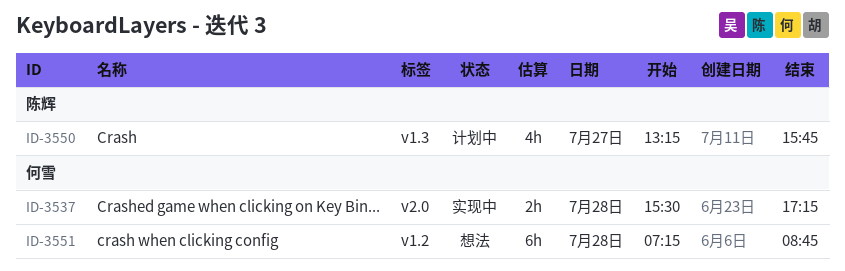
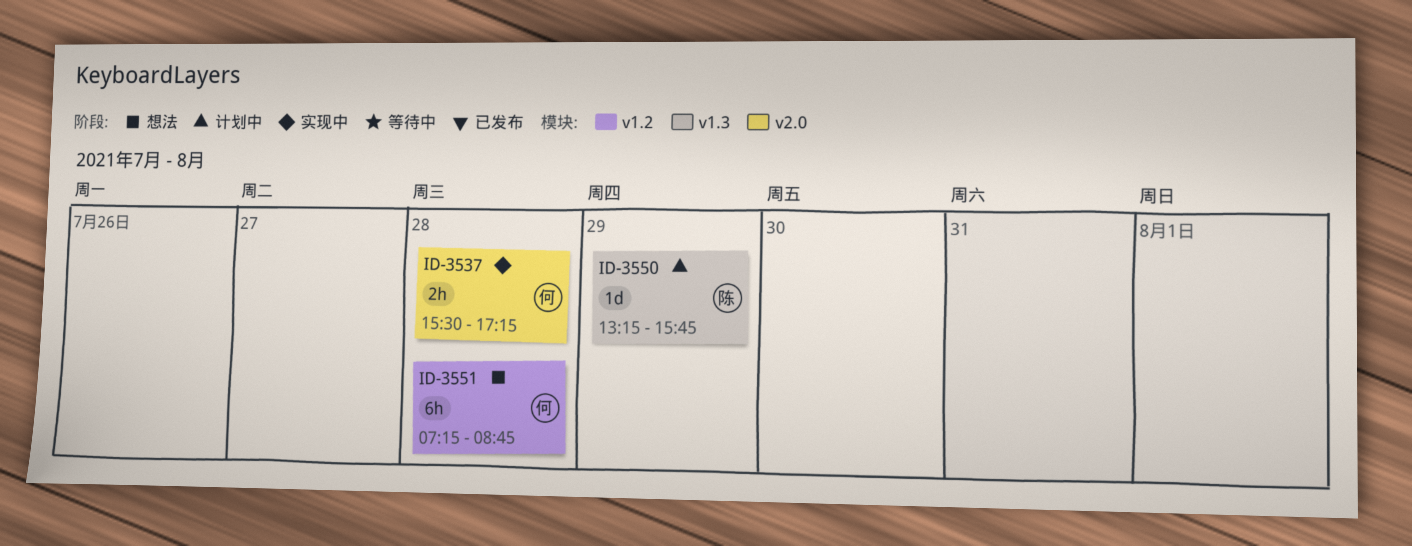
ID-3550, estimate: 4h -> 1d
ID-3550, day: Jul 27 -> Jul 29

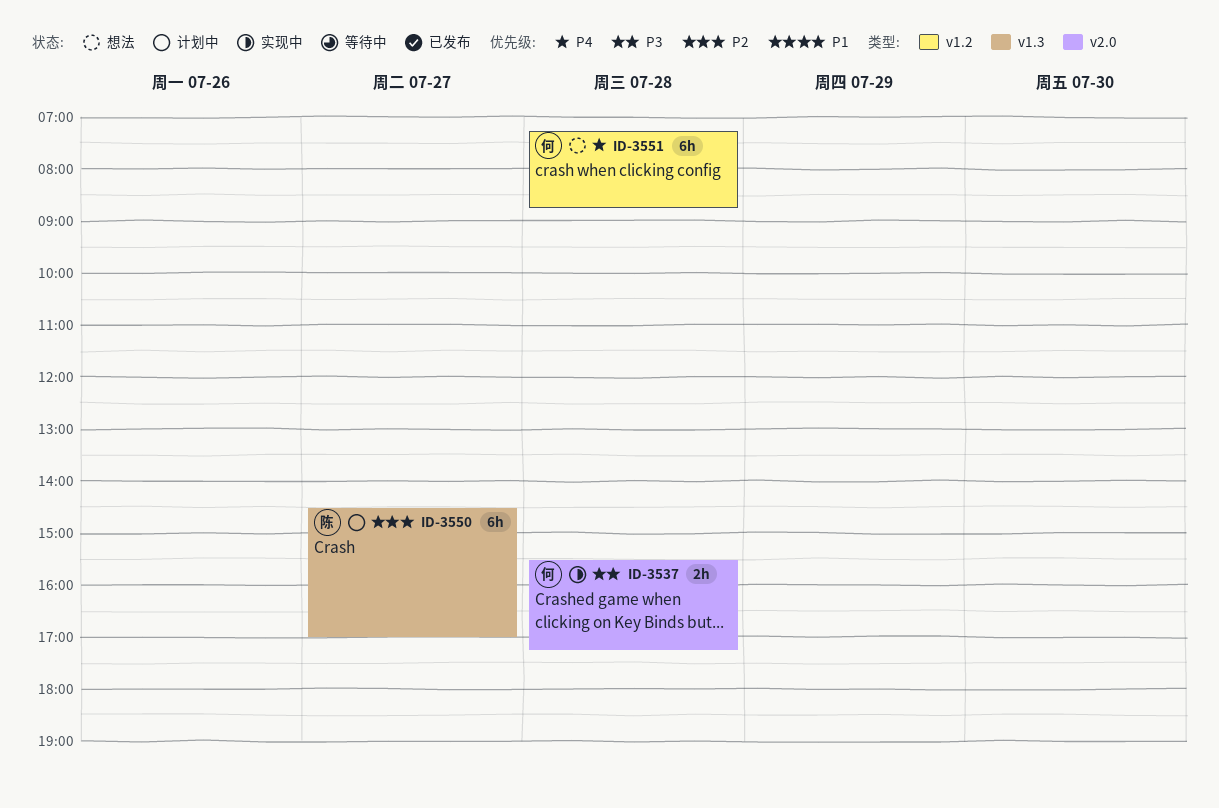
ID-3550, estimate: 1d -> 6h
ID-3550, day: Jul 29 -> Jul 27
ID-3550, begins: 13:15 -> 14:30
ID-3550, ends: 15:45 -> 17:00

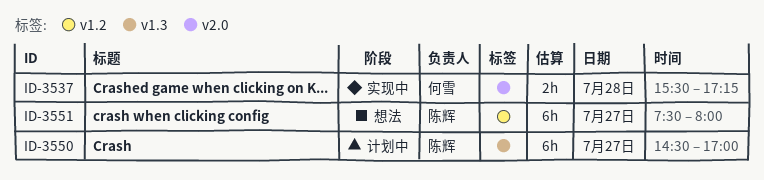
ID-3551, owner: 何雪 -> 陈辉
ID-3551, day: Jul 28 -> Jul 27
ID-3551, begins: 07:15 -> 07:30
ID-3551, ends: 08:45 -> 08:00

